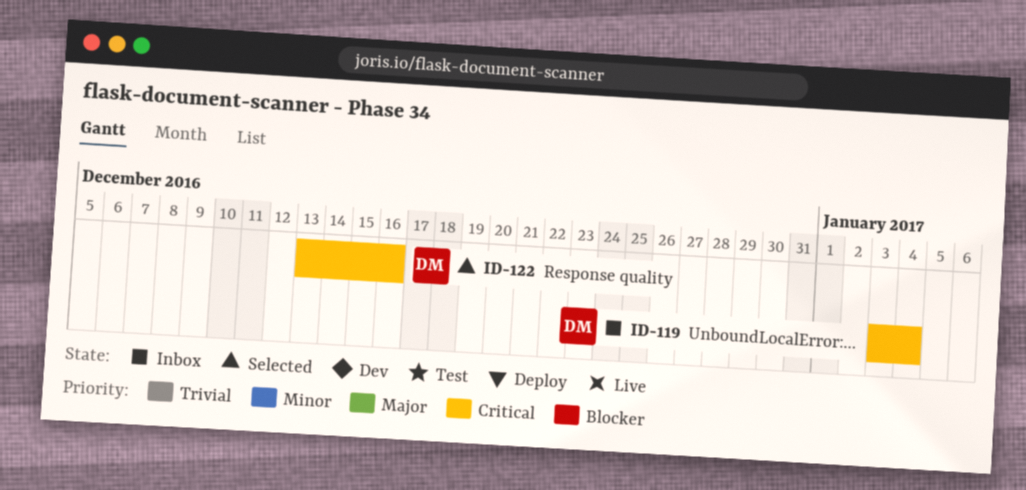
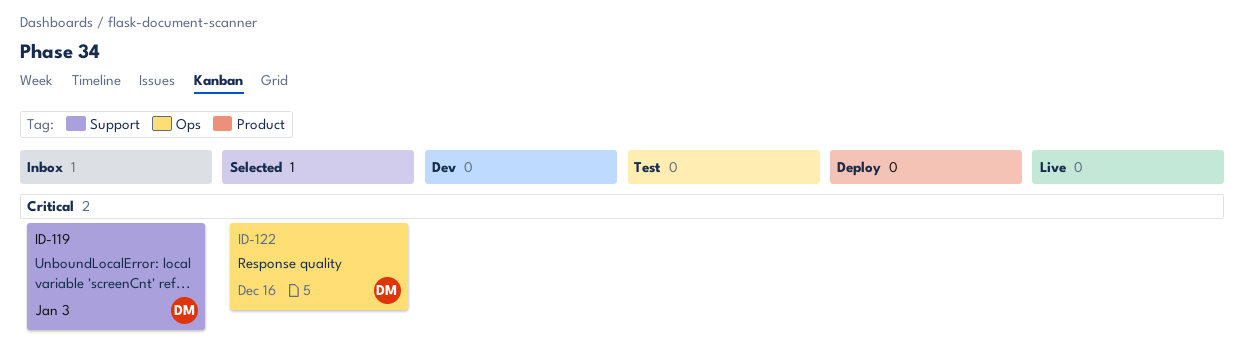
ID-119, due: Jan 4 -> Jan 3

